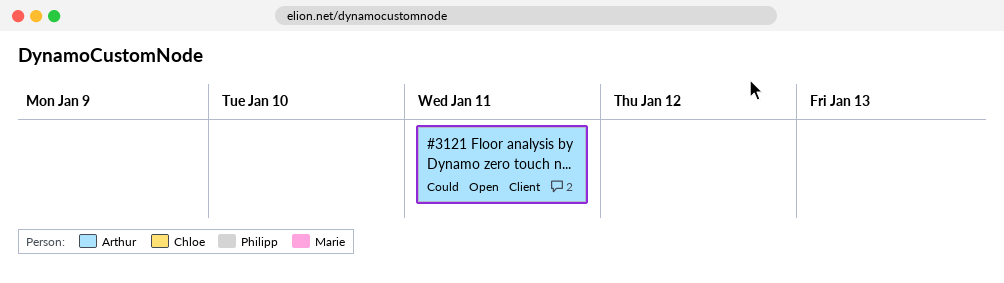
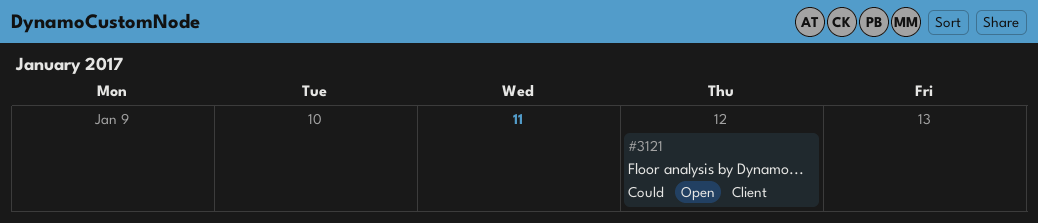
#3121, due: Jan 11 -> Jan 12

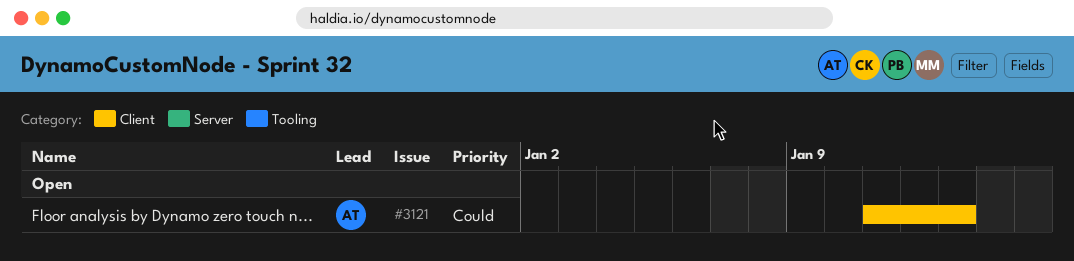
#3121, due: Jan 12 -> Jan 13

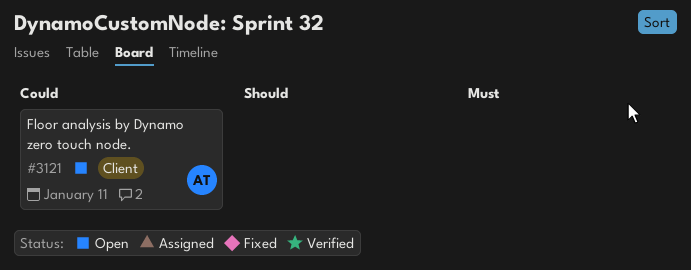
#3121, due: Jan 13 -> Jan 11

